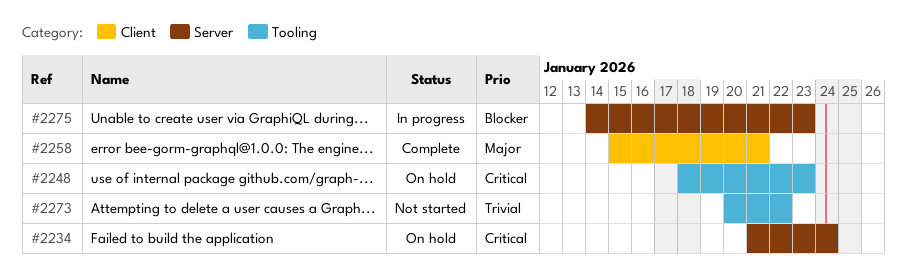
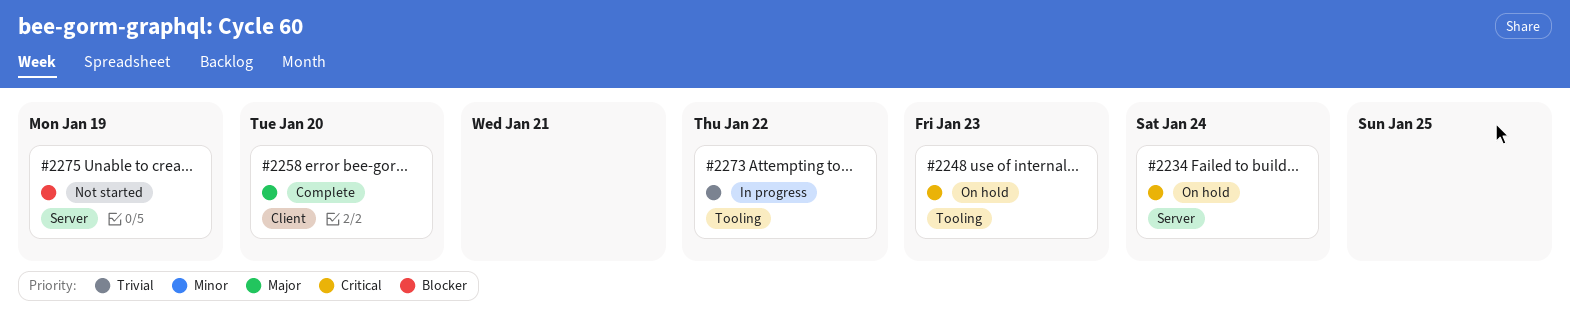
#2258, due: Jan 21 -> Jan 20
#2273, status: Not started -> In progress
#2275, status: In progress -> Not started
#2275, due: Jan 23 -> Jan 19

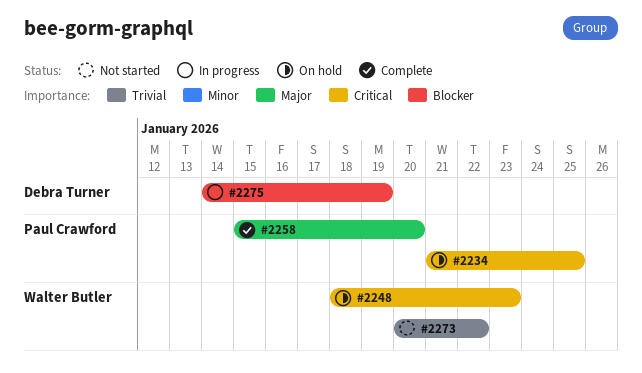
#2234, due: Jan 24 -> Jan 25
#2273, status: In progress -> Not started
#2275, status: Not started -> In progress

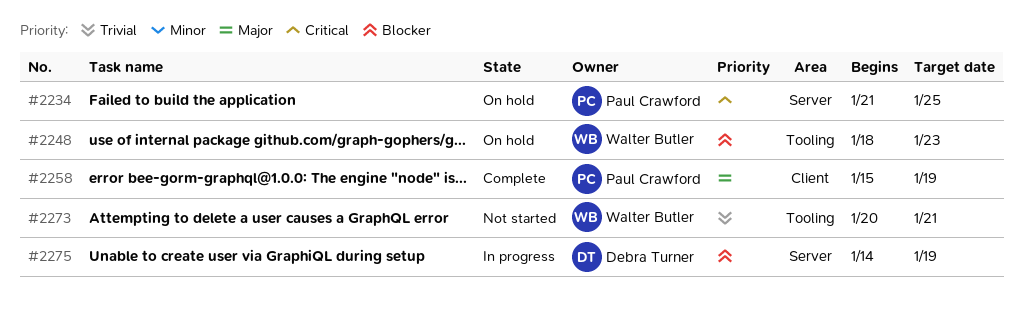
#2248, priority: Critical -> Blocker
#2258, due: Jan 20 -> Jan 19
#2273, due: Jan 22 -> Jan 21

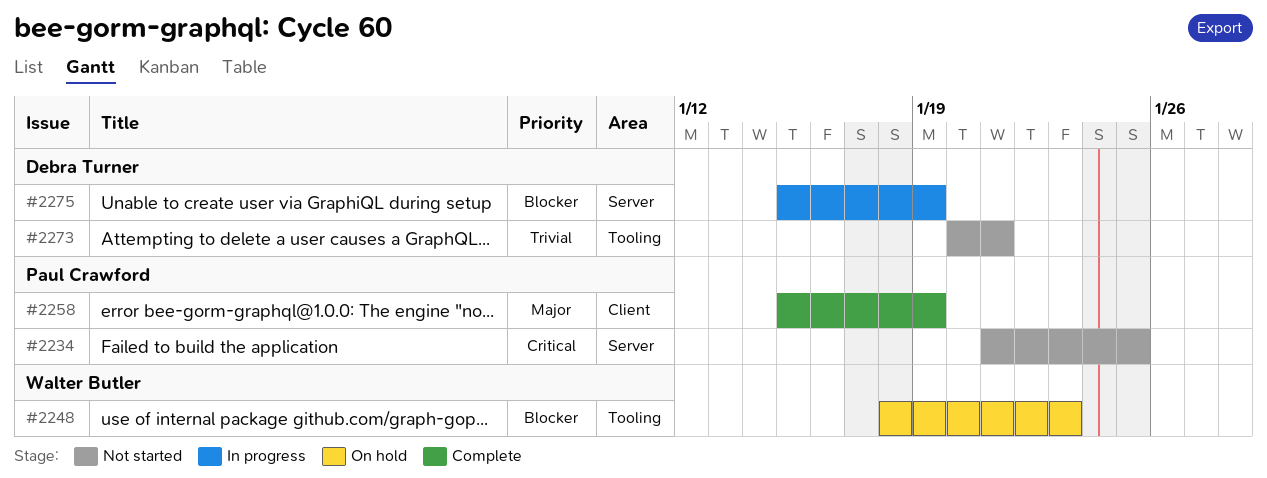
#2234, status: On hold -> Not started
#2273, owner: Walter Butler -> Debra Turner
#2275, start: Jan 14 -> Jan 15

